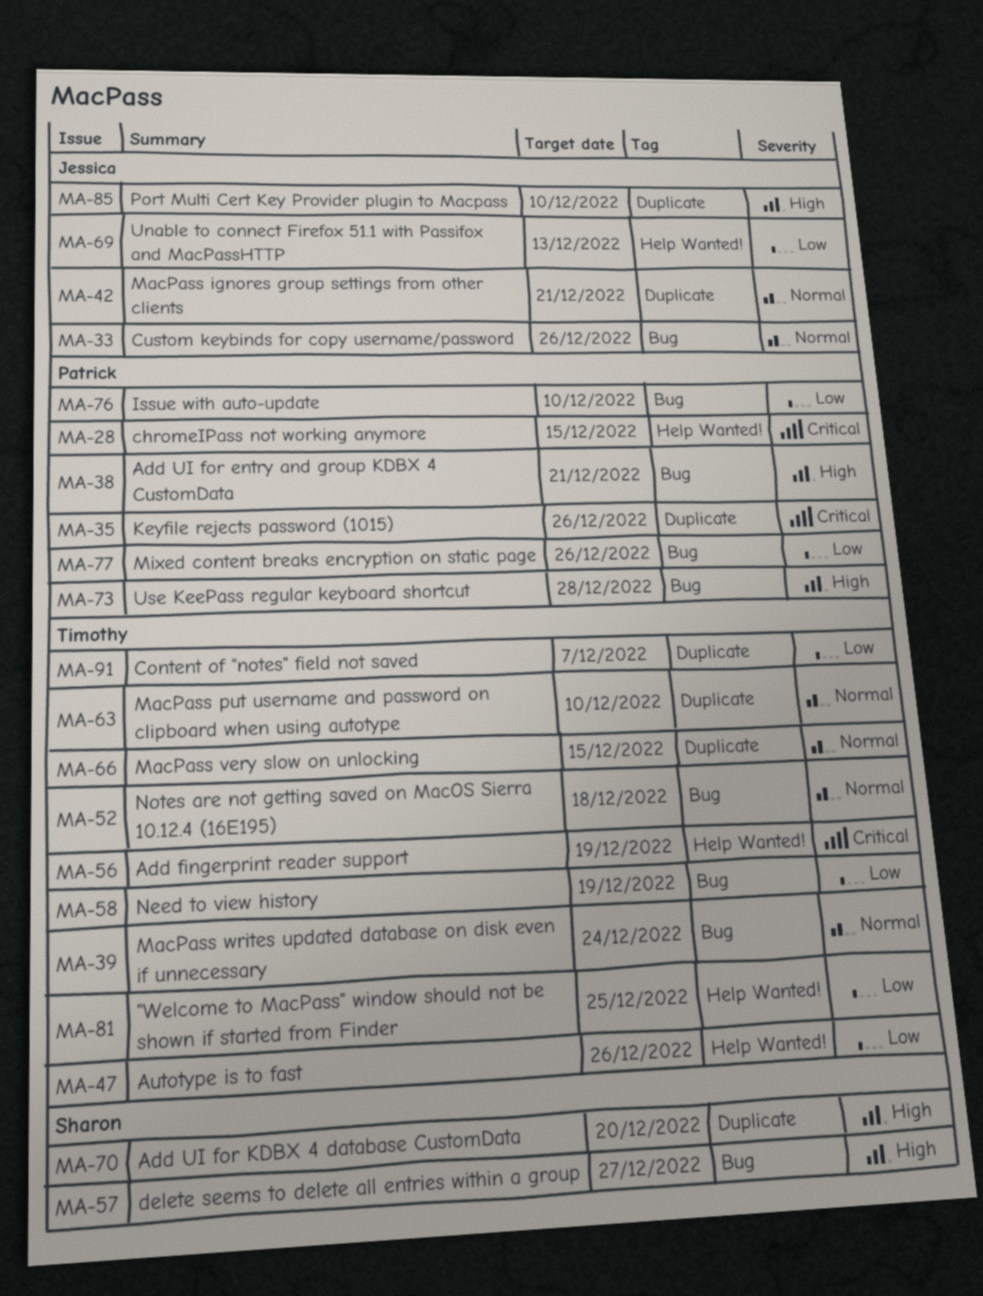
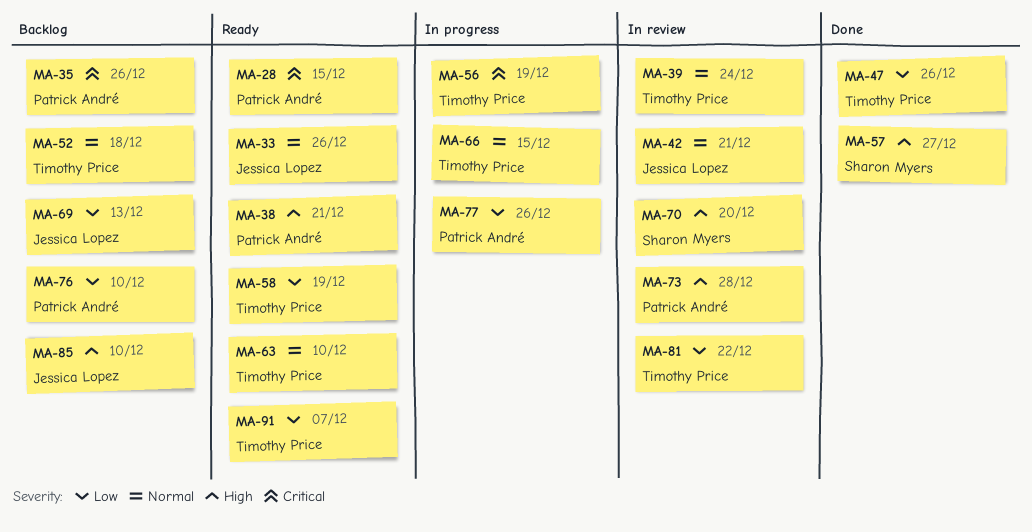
MA-81, due: Dec 25 -> Dec 22

